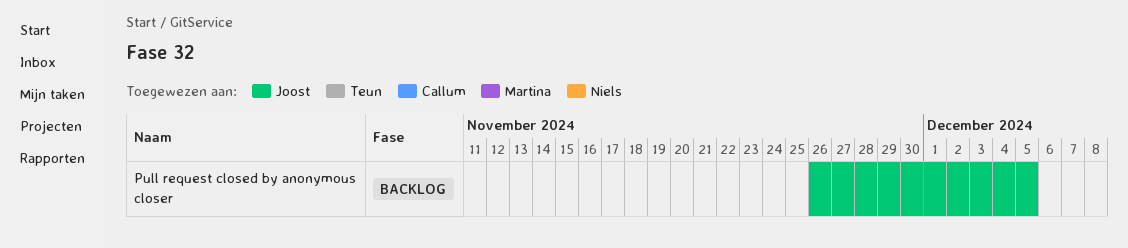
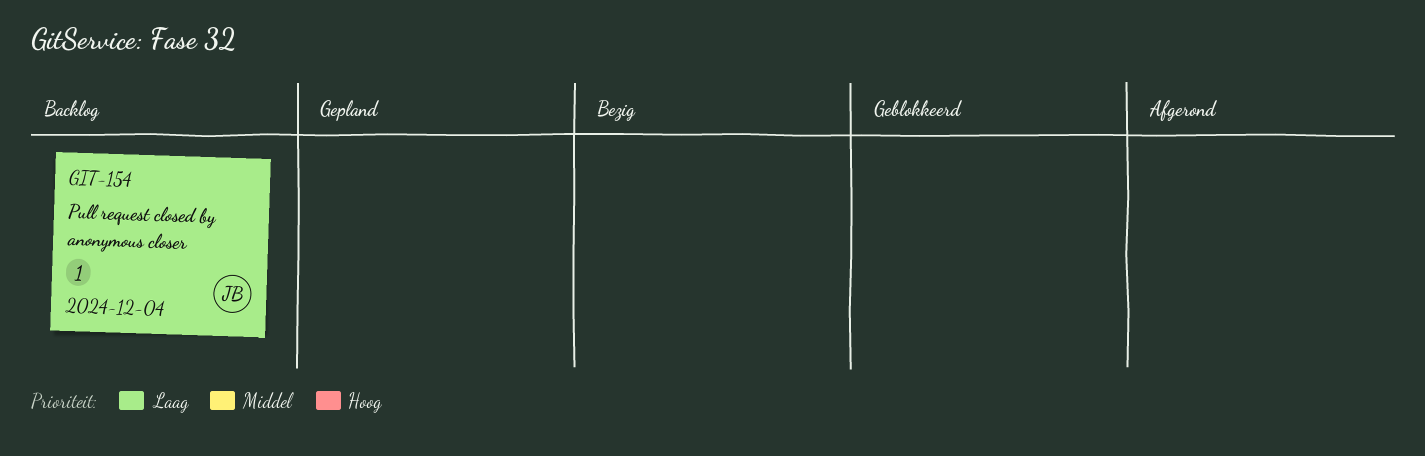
Pull request closed by anonymous closer, due: Dec 5 -> Dec 4

